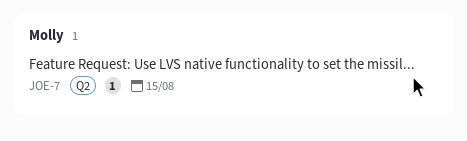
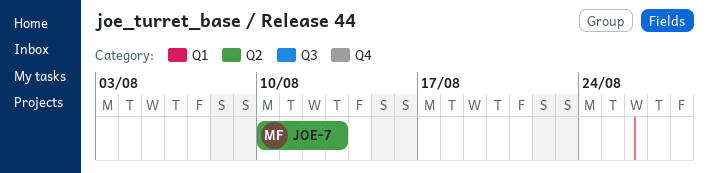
JOE-7, due: Aug 15 -> Aug 13

